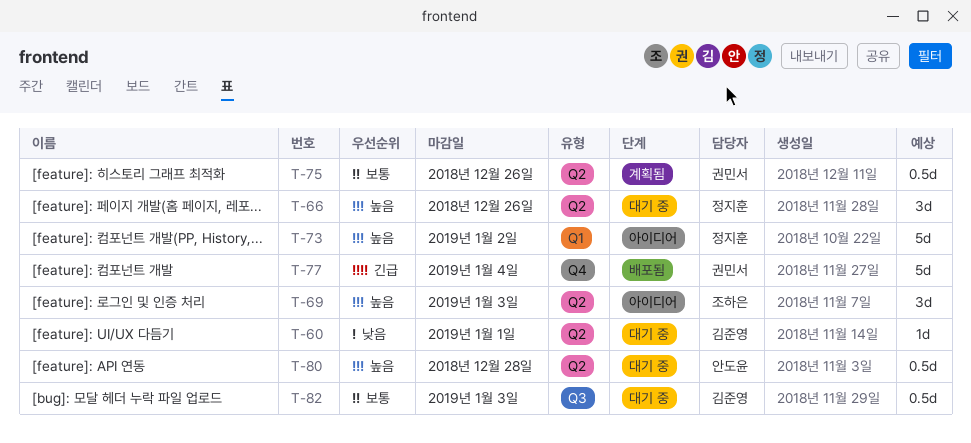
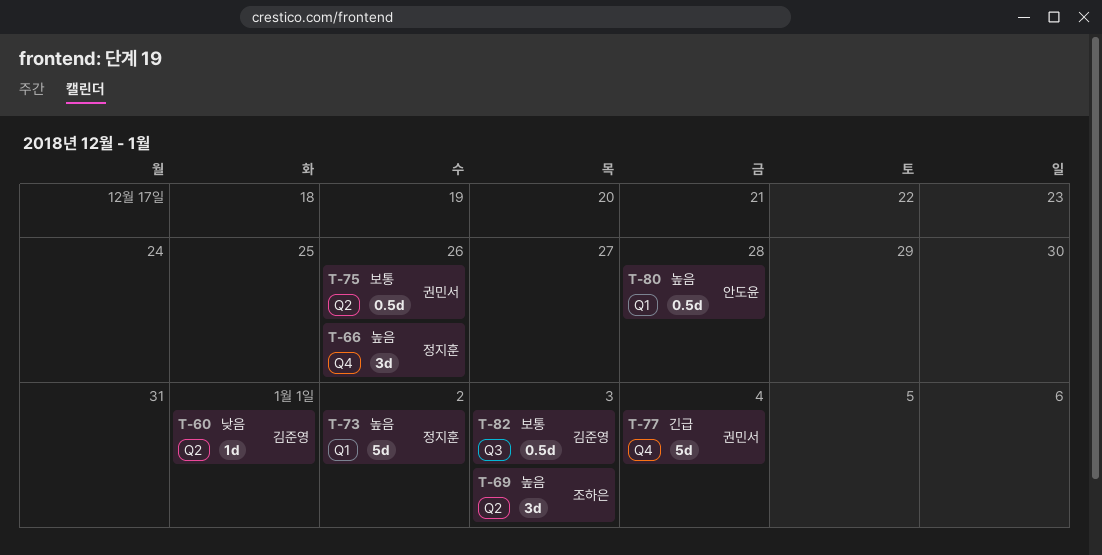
T-66, label: Q2 -> Q4
T-80, label: Q2 -> Q1

